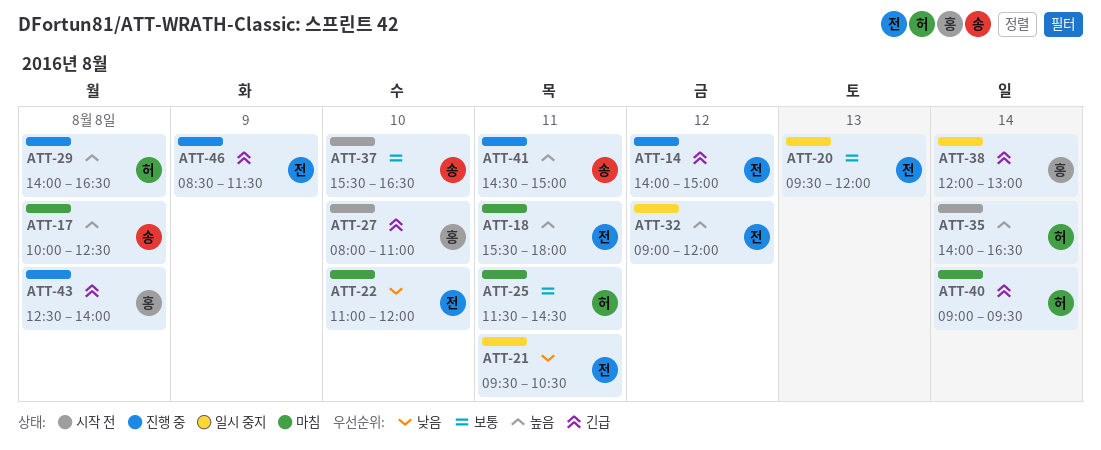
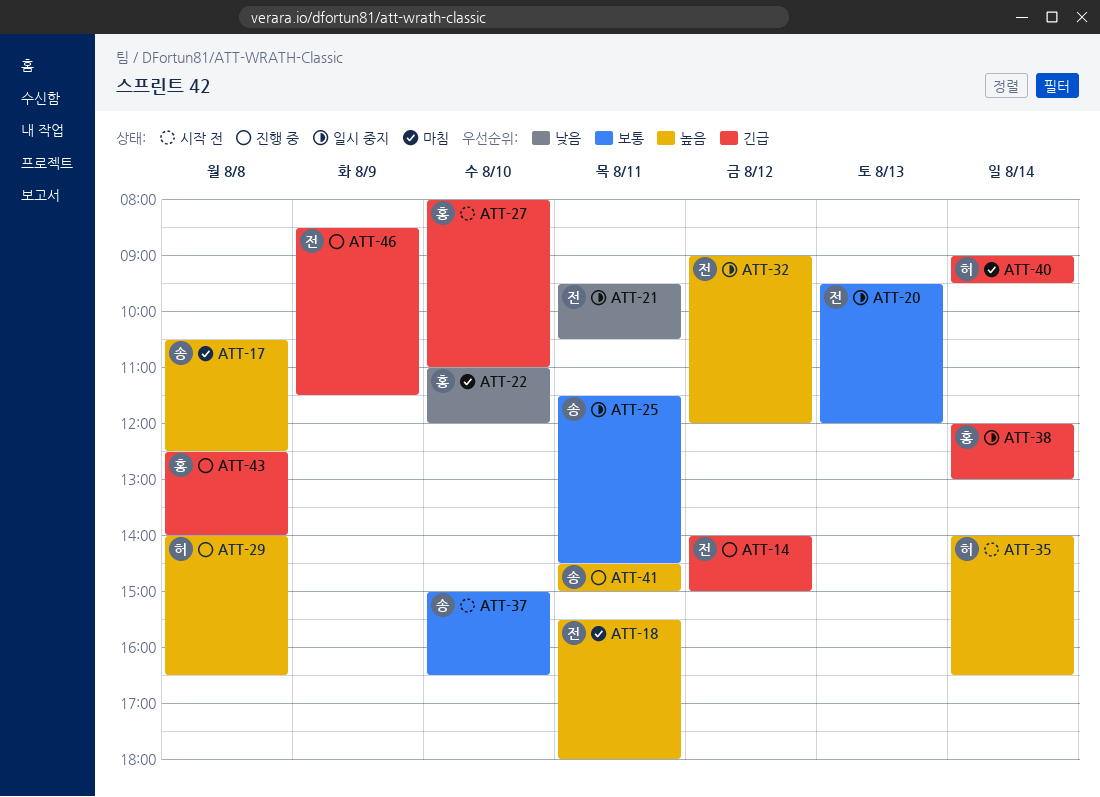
ATT-17, begins: 10:00 -> 10:30
ATT-22, owner: 전 -> 홍
ATT-25, status: 마침 -> 일시 중지
ATT-25, owner: 허 -> 송
ATT-37, begins: 15:30 -> 15:00

